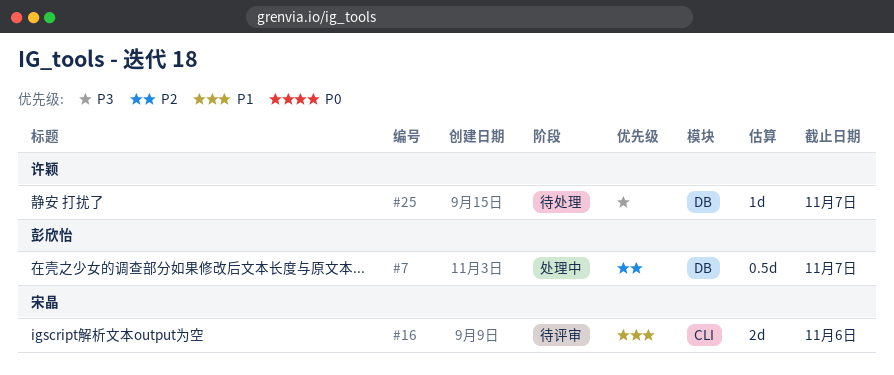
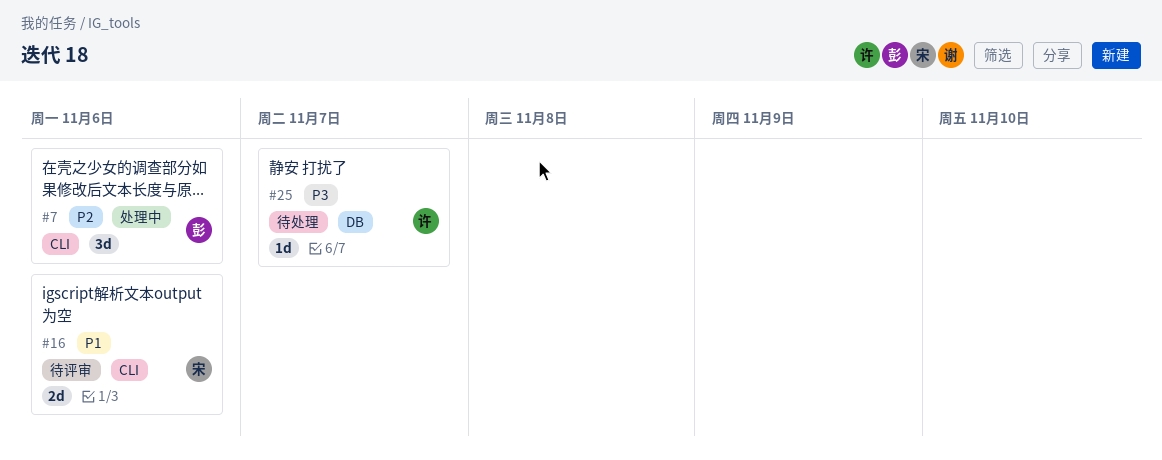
#7, label: DB -> CLI
#7, estimate: 0.5d -> 3d
#7, due: Nov 7 -> Nov 6

